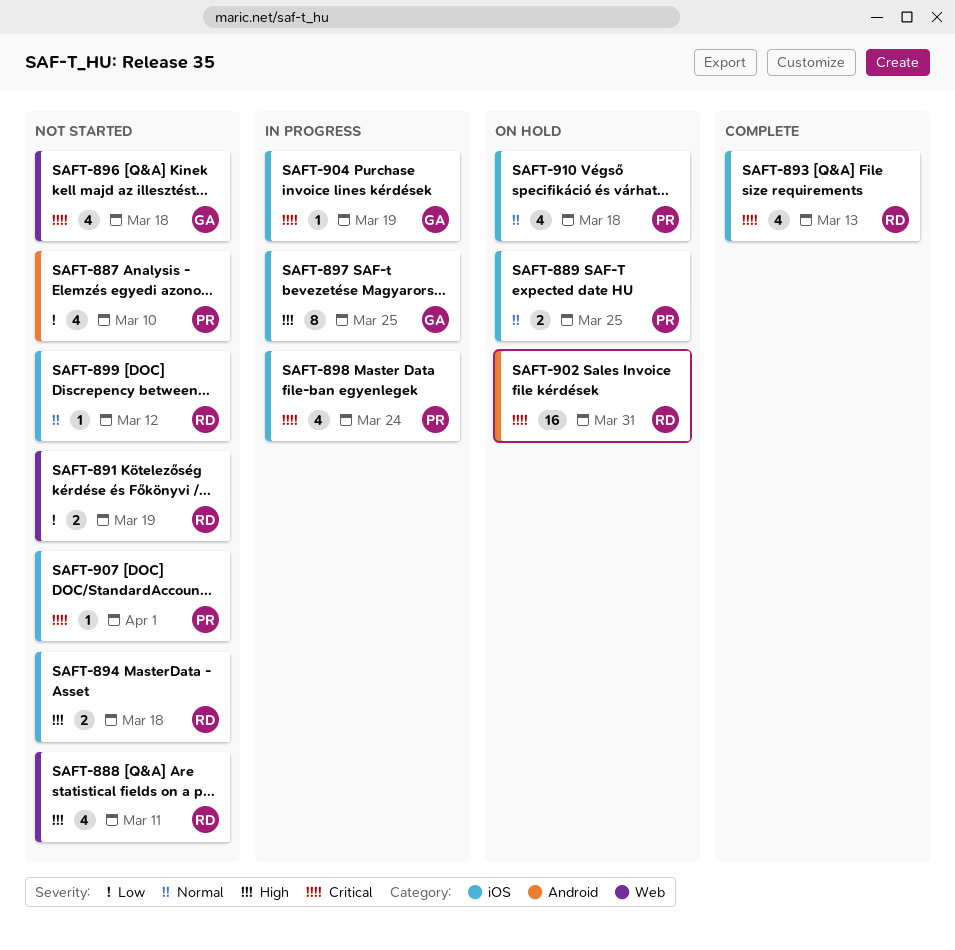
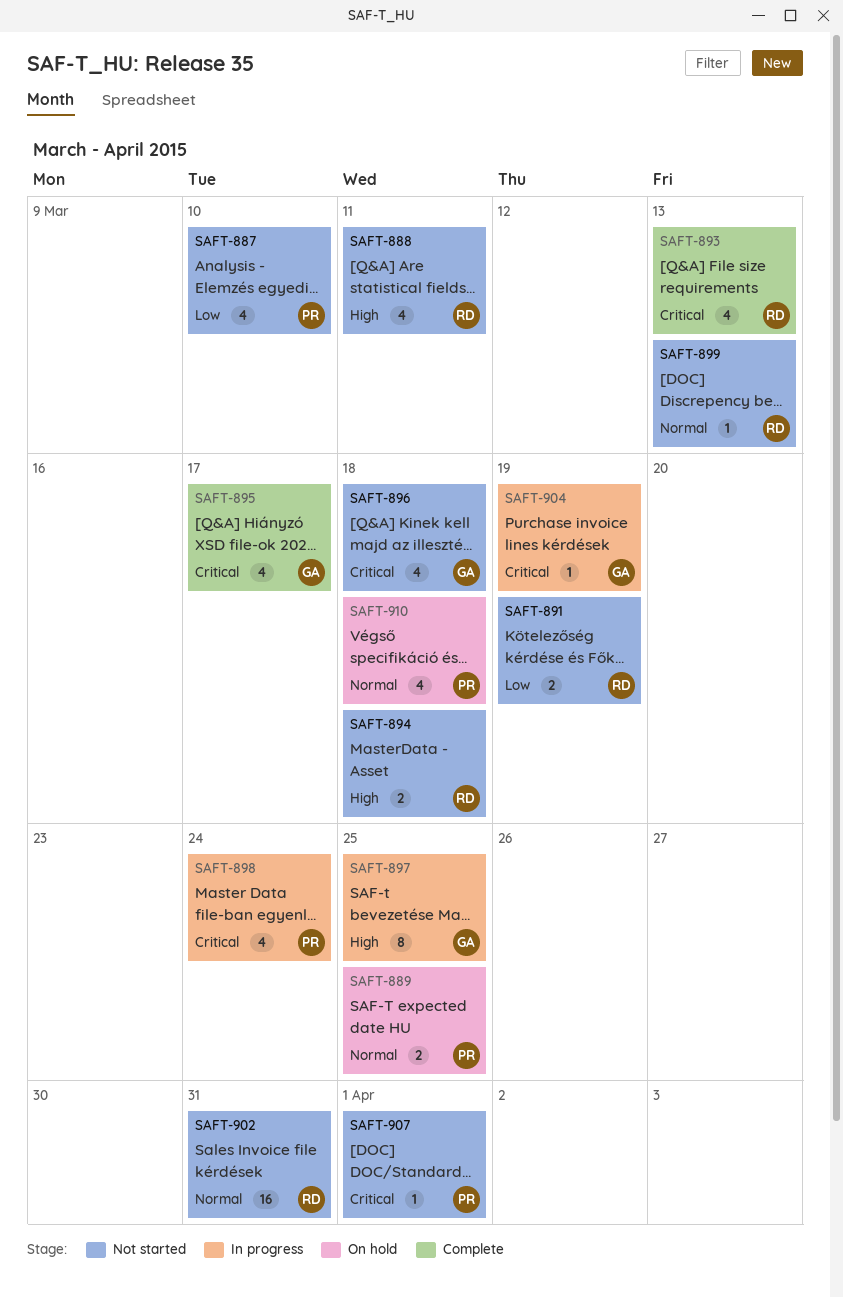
SAFT-895: none -> present
SAFT-899, due: Mar 12 -> Mar 13
SAFT-902, status: On hold -> Not started
SAFT-902, priority: Critical -> Normal

